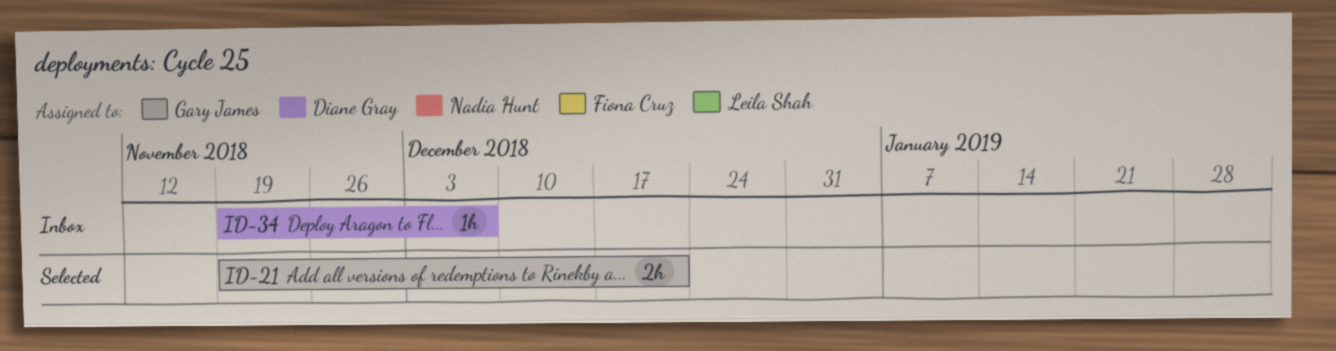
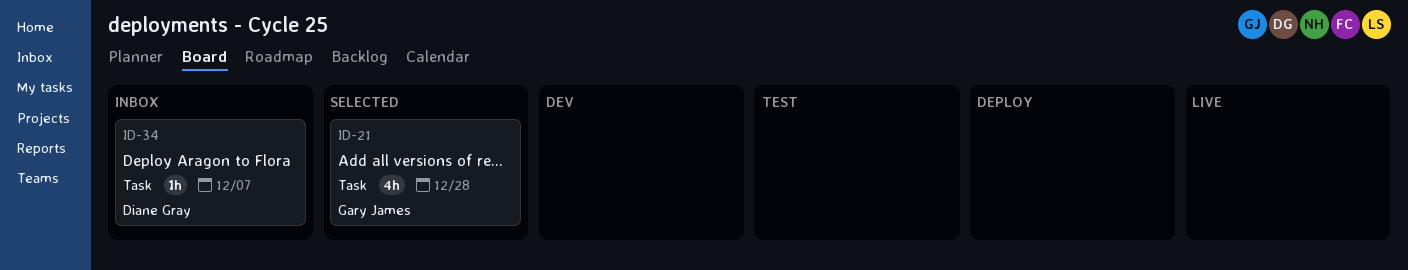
ID-21, estimate: 2h -> 4h
ID-21, due: Dec 21 -> Dec 28

